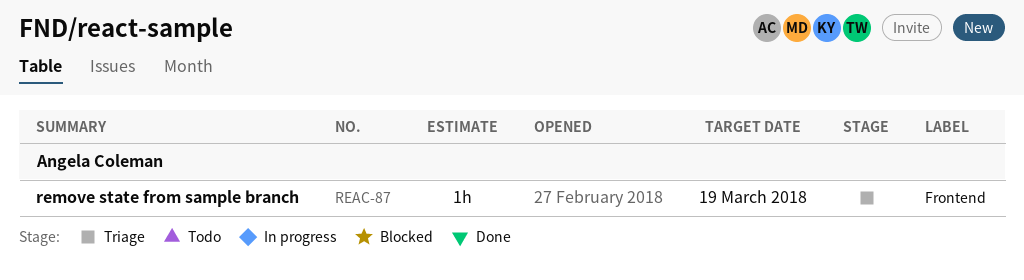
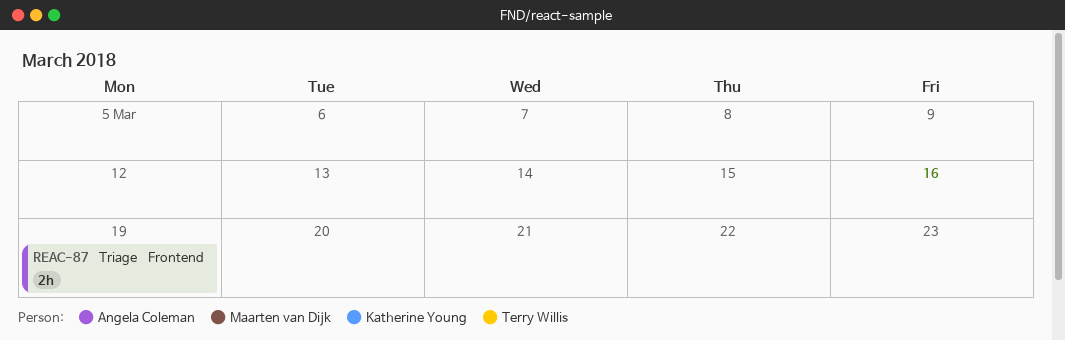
REAC-87, estimate: 1h -> 2h

